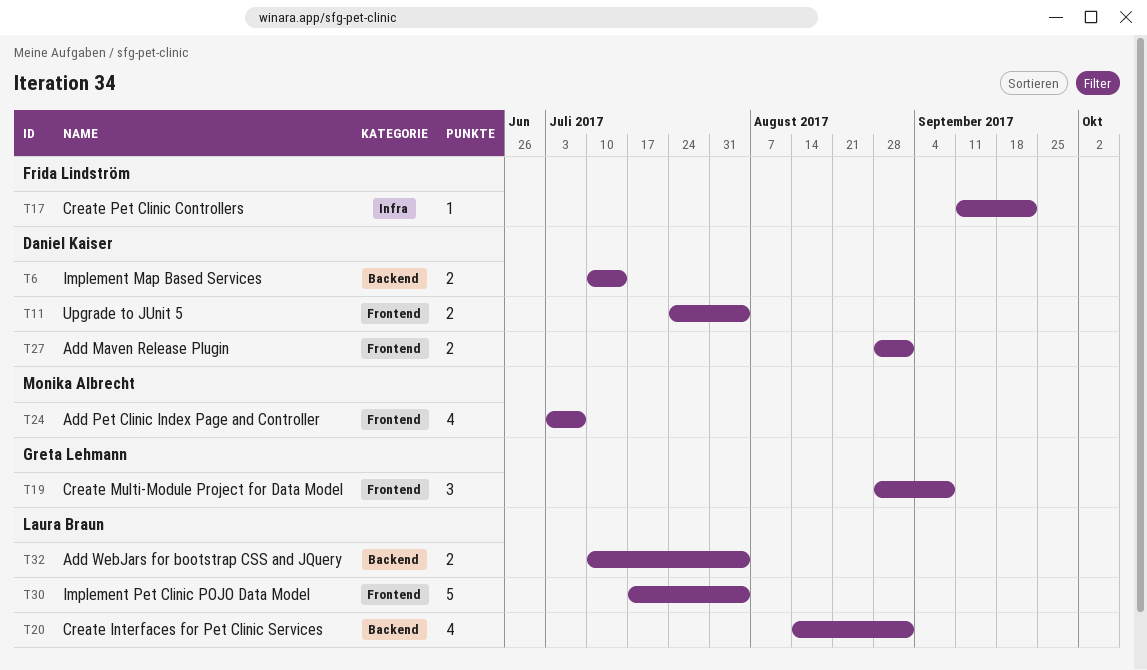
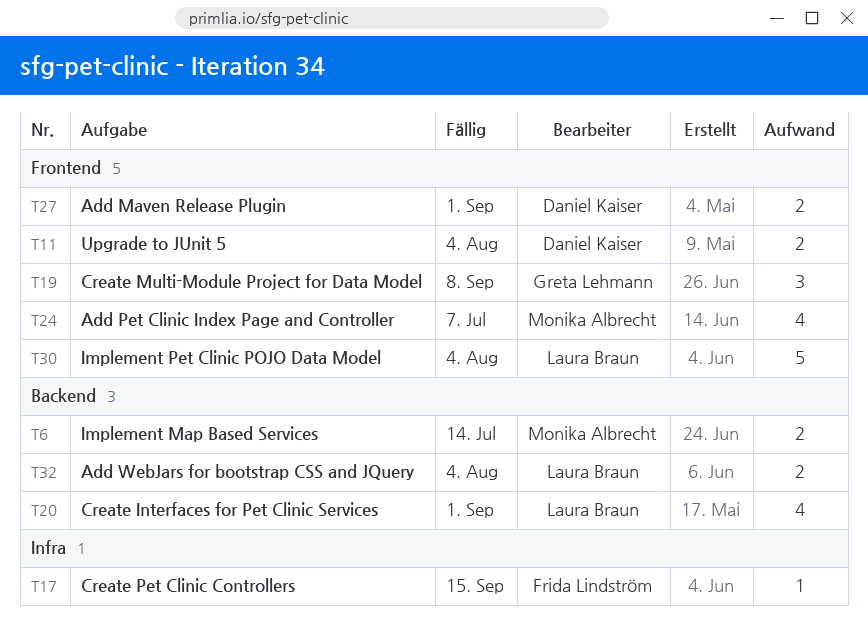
T6, owner: Daniel Kaiser -> Monika Albrecht
T17, due: Sep 22 -> Sep 15

